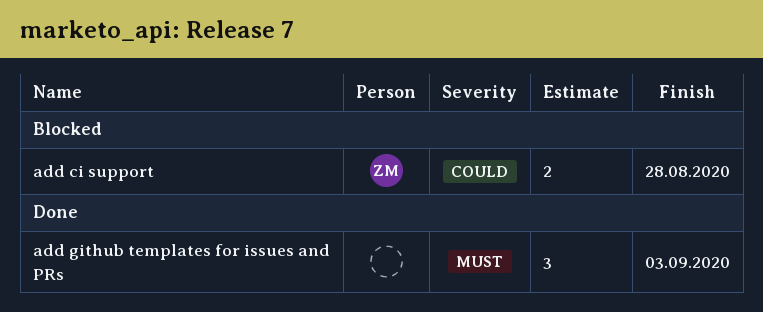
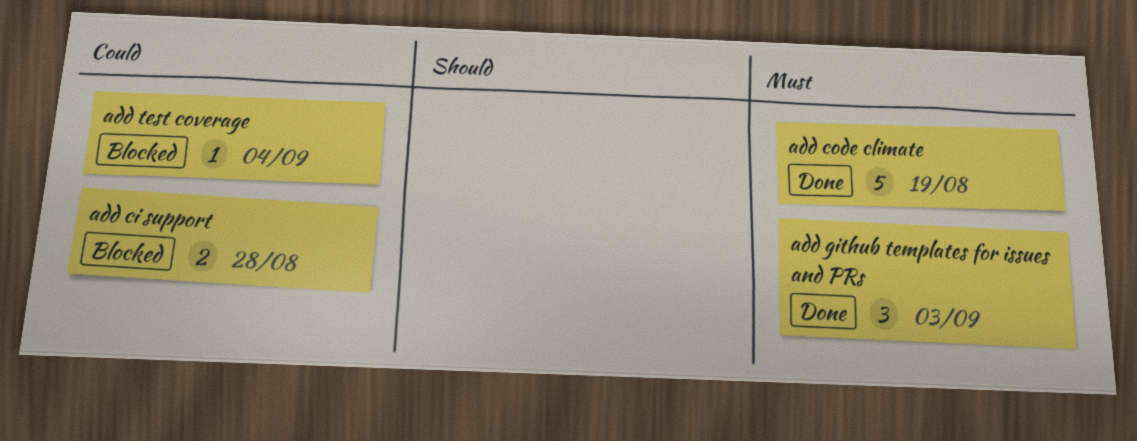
add code climate: none -> present
add test coverage: none -> present

